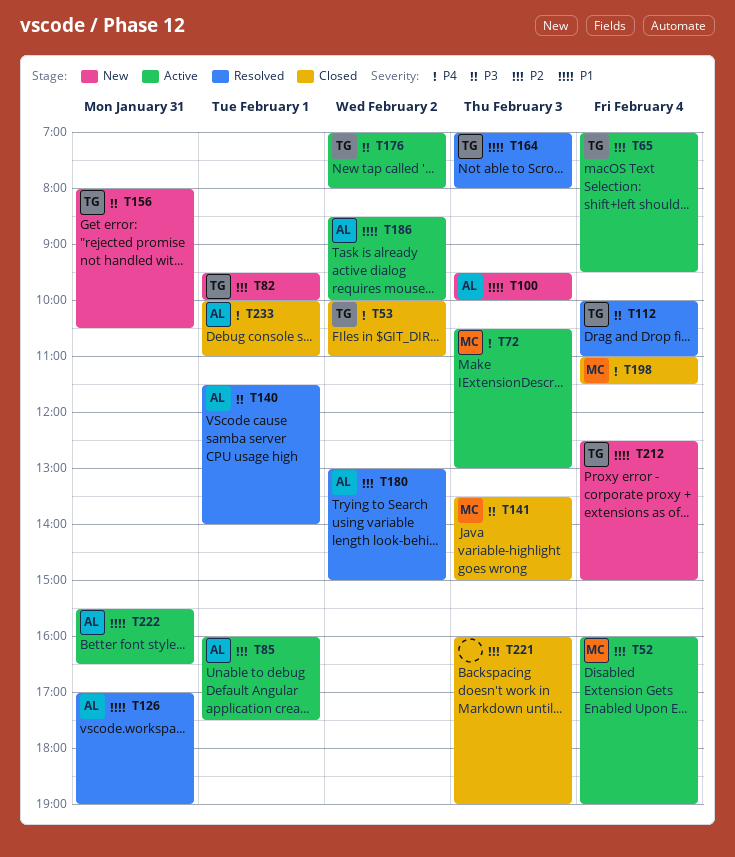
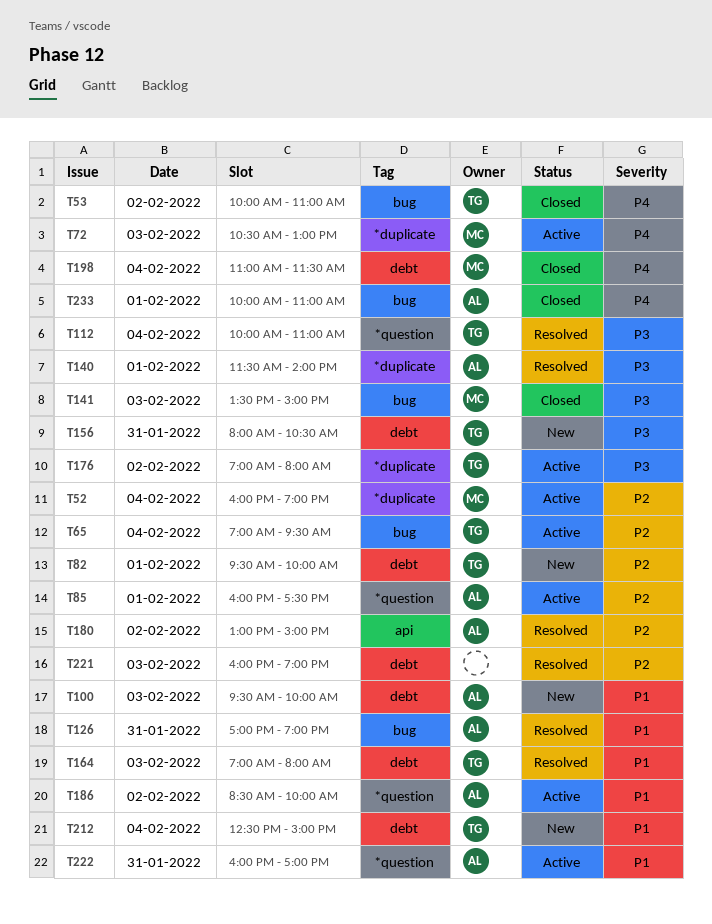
T221, status: Closed -> Resolved
T222, begins: 15:30 -> 16:00
T222, ends: 16:30 -> 17:00

